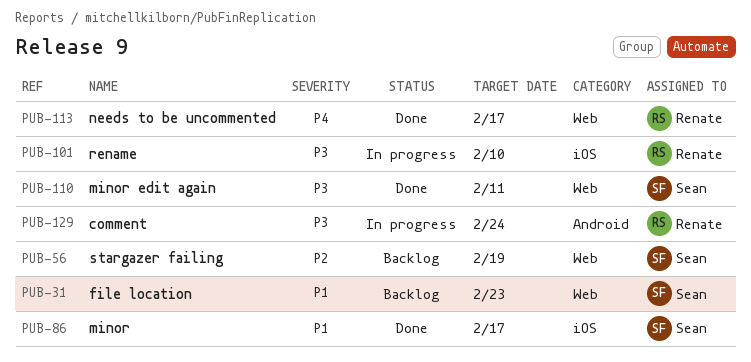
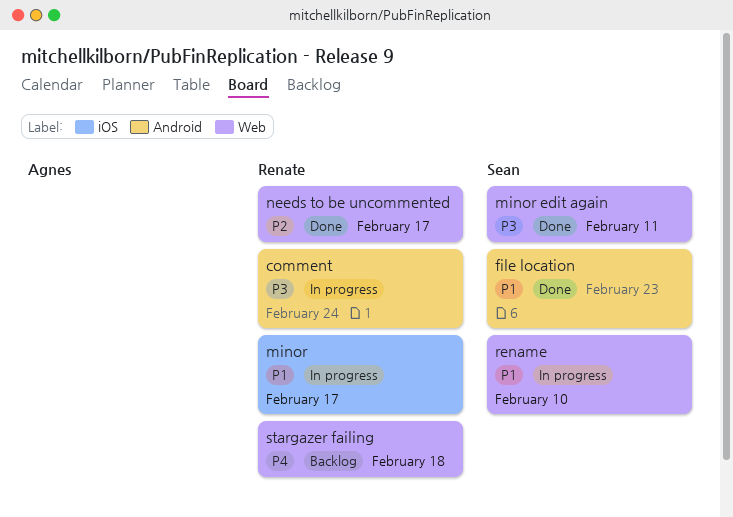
file location, status: Backlog -> Done
file location, label: Web -> Android
minor, status: Done -> In progress
minor, owner: Sean -> Renate
needs to be uncommented, priority: P4 -> P2
rename, owner: Renate -> Sean
rename, priority: P3 -> P1
rename, label: iOS -> Web
stargazer failing, owner: Sean -> Renate
stargazer failing, priority: P2 -> P4
stargazer failing, due: Feb 19 -> Feb 18

